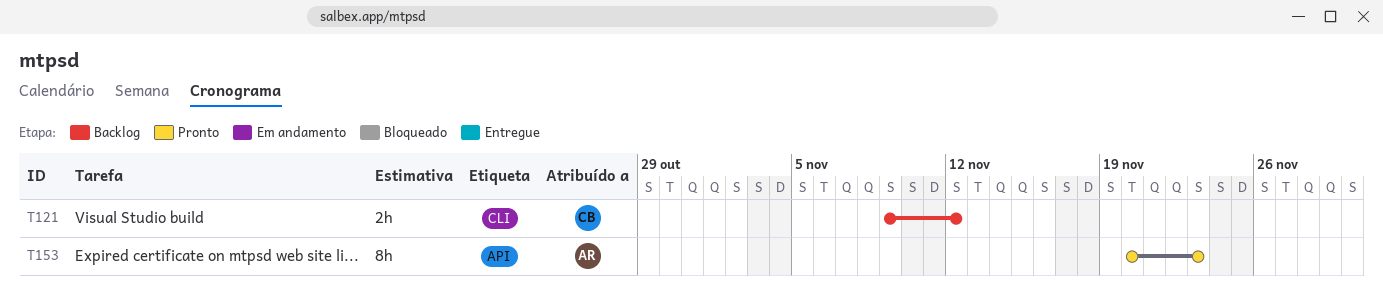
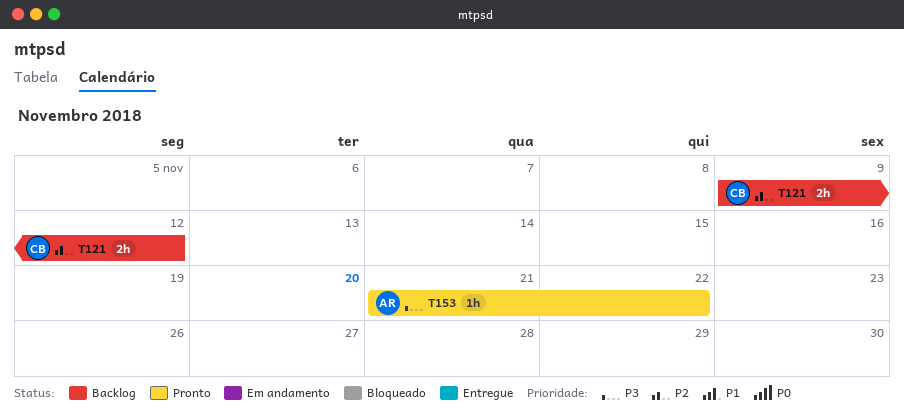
T153, estimate: 8h -> 1h
T153, start: Nov 20 -> Nov 21
T153, due: Nov 23 -> Nov 22

